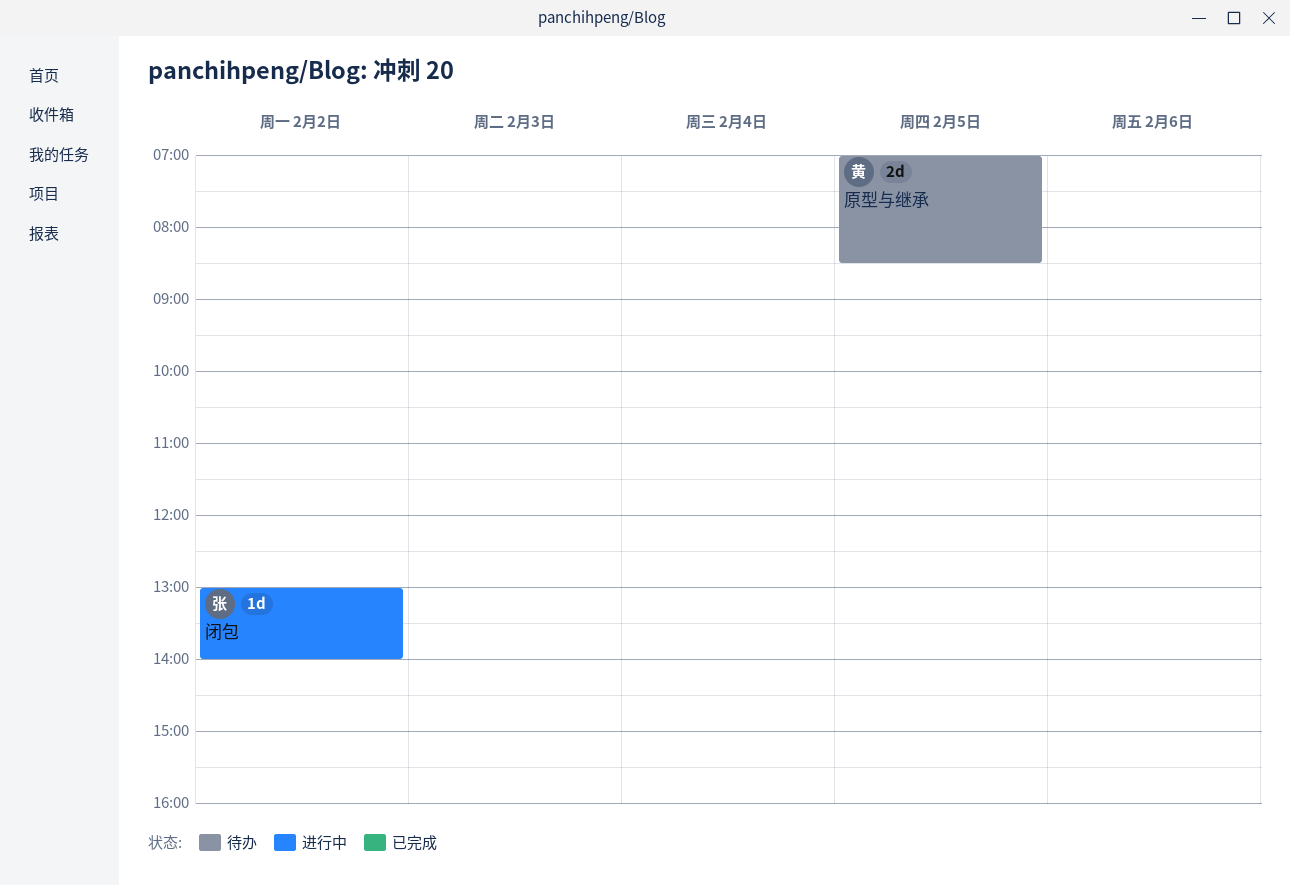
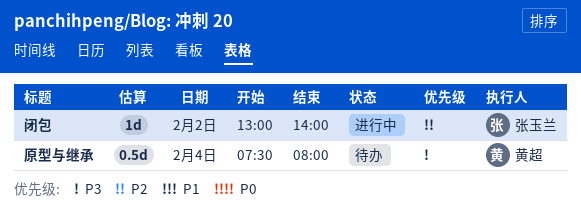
原型与继承, estimate: 2d -> 0.5d
原型与继承, day: Feb 5 -> Feb 4
原型与继承, begins: 07:00 -> 07:30
原型与继承, ends: 08:30 -> 08:00

